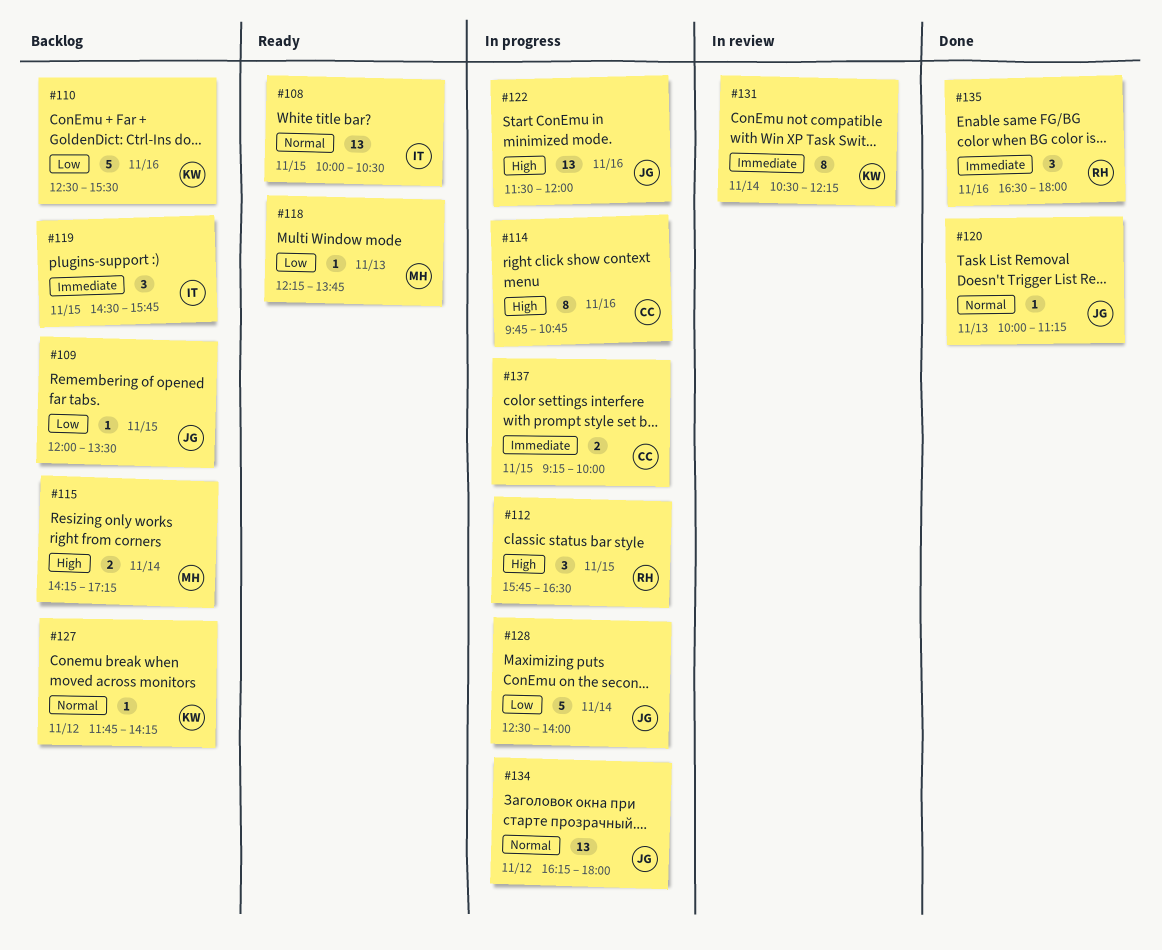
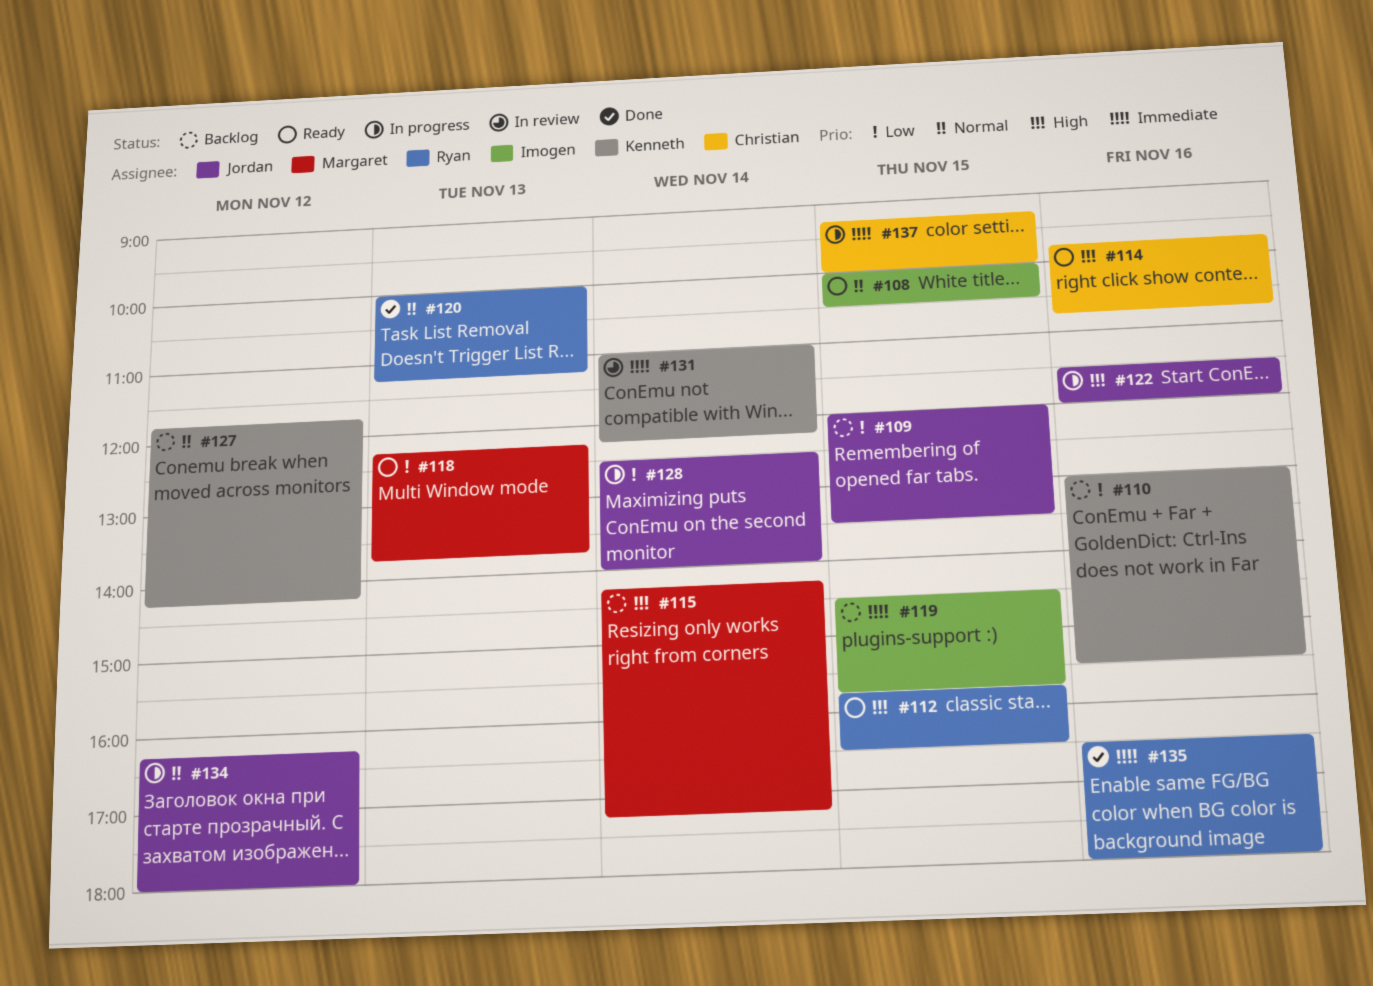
#110, begins: 12:30 -> 13:00
#112, status: In progress -> Ready
#114, status: In progress -> Ready
#120, owner: Jordan -> Ryan
#131, begins: 10:30 -> 11:00

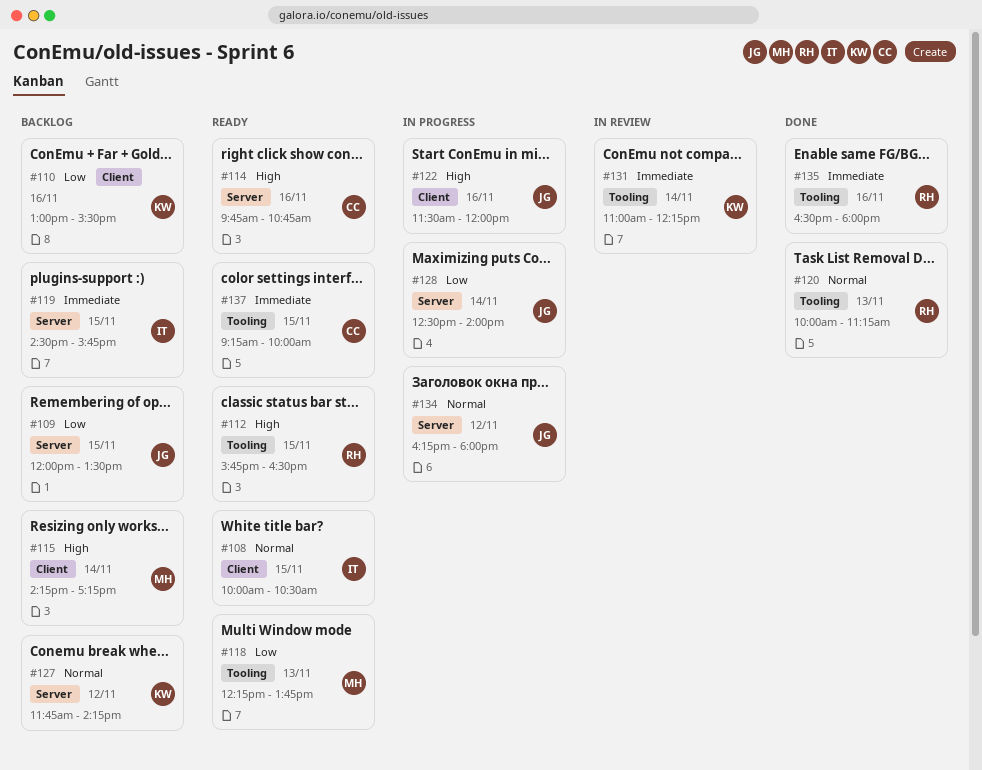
#137, status: In progress -> Ready

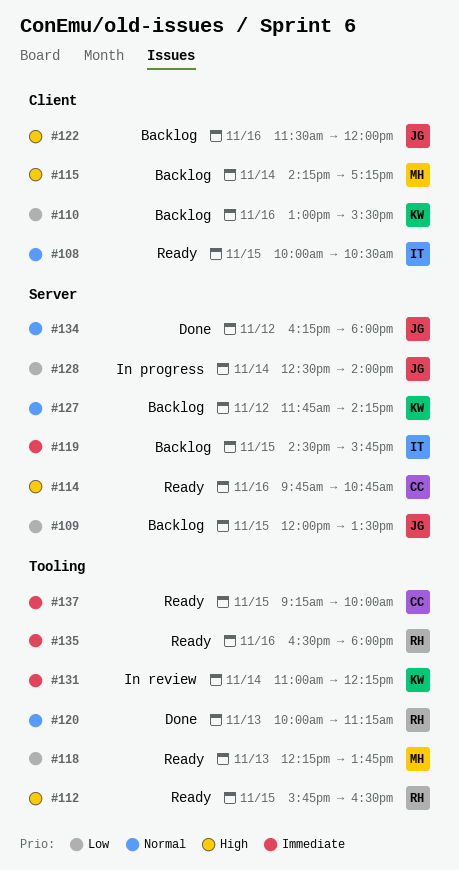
#122, status: In progress -> Backlog
#134, status: In progress -> Done
#135, status: Done -> Ready

